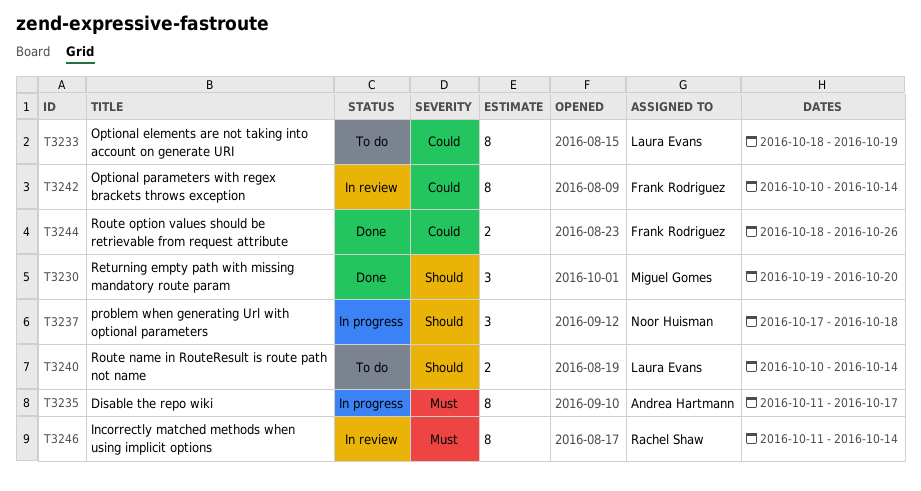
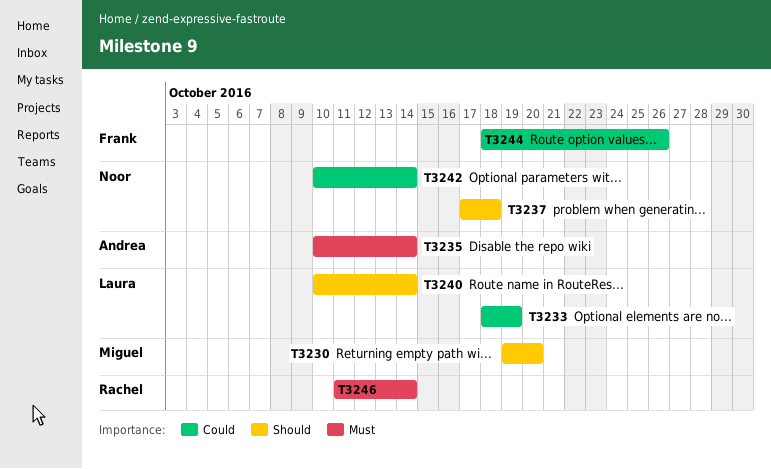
T3235, start: Oct 11 -> Oct 10
T3235, due: Oct 17 -> Oct 14
T3242, owner: Frank Rodriguez -> Noor Huisman

